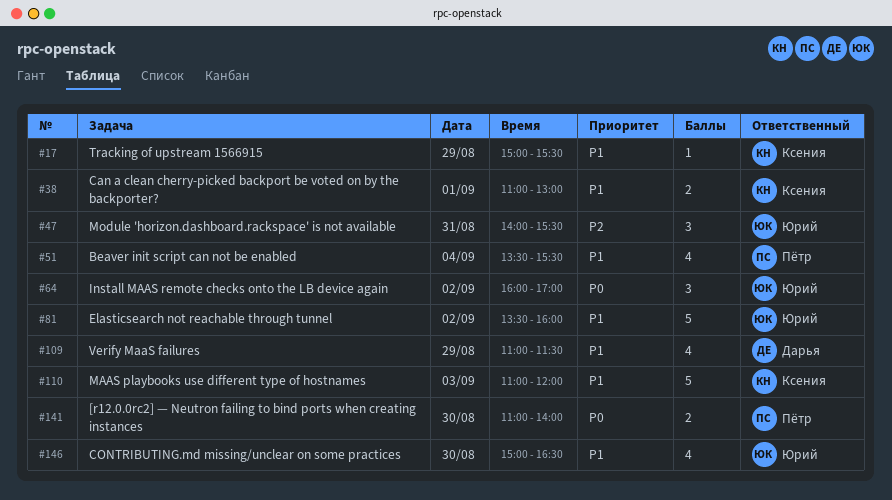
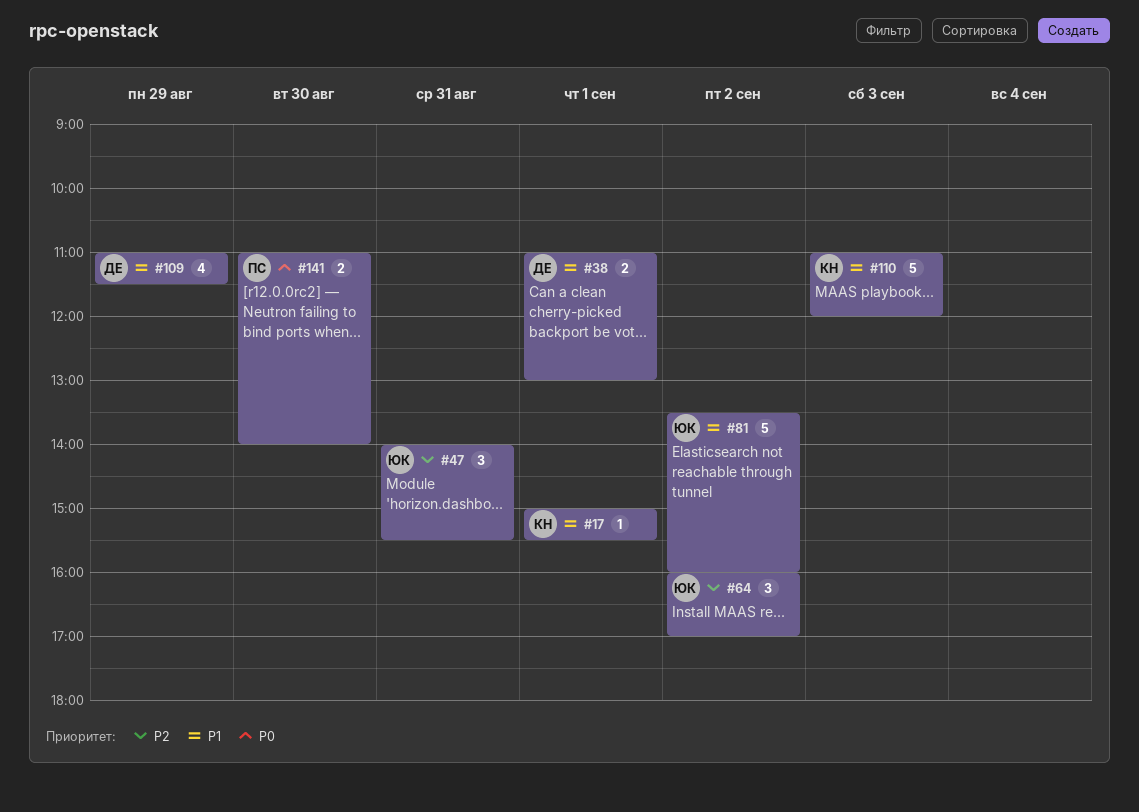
#17, day: Aug 29 -> Sep 1
#38, owner: Ксения -> Дарья
#51: present -> none
#64, priority: P0 -> P2
#146: present -> none

